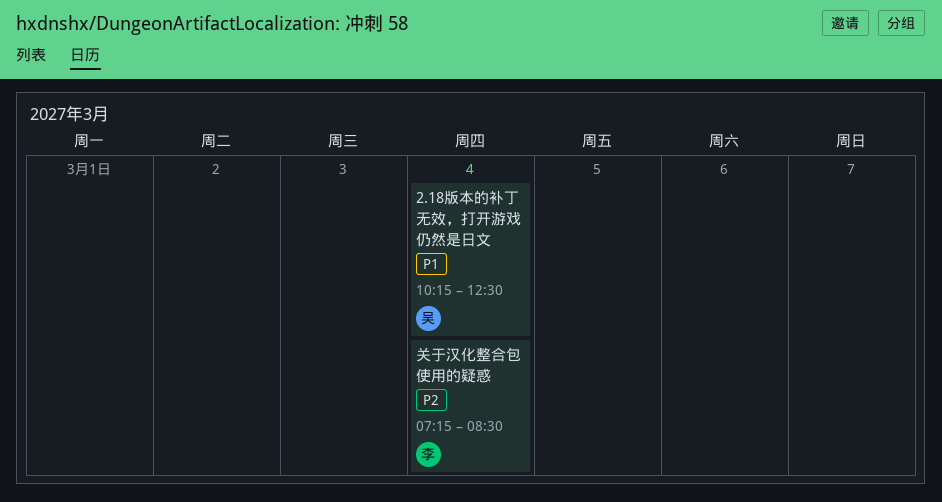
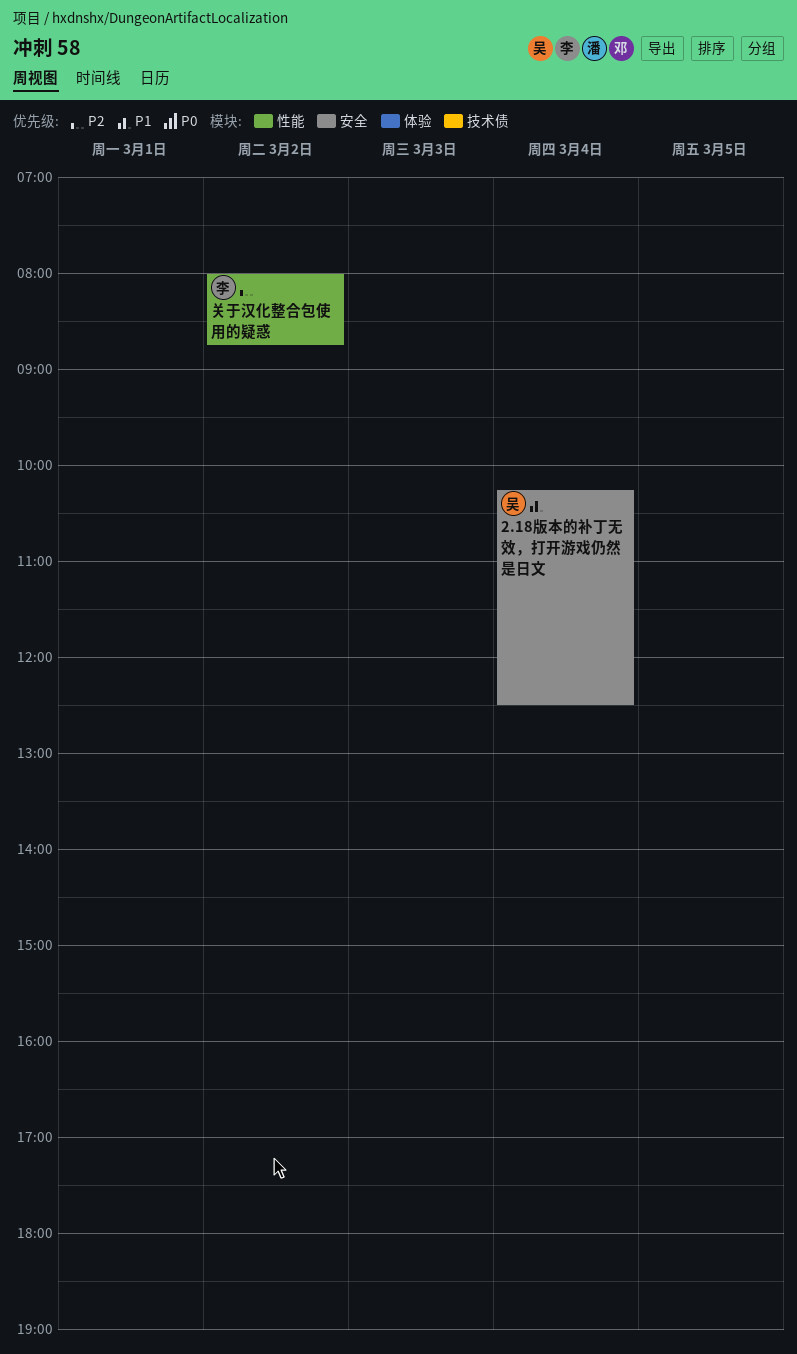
关于汉化整合包使用的疑惑, day: Mar 4 -> Mar 2
关于汉化整合包使用的疑惑, begins: 07:15 -> 08:00
关于汉化整合包使用的疑惑, ends: 08:30 -> 08:45

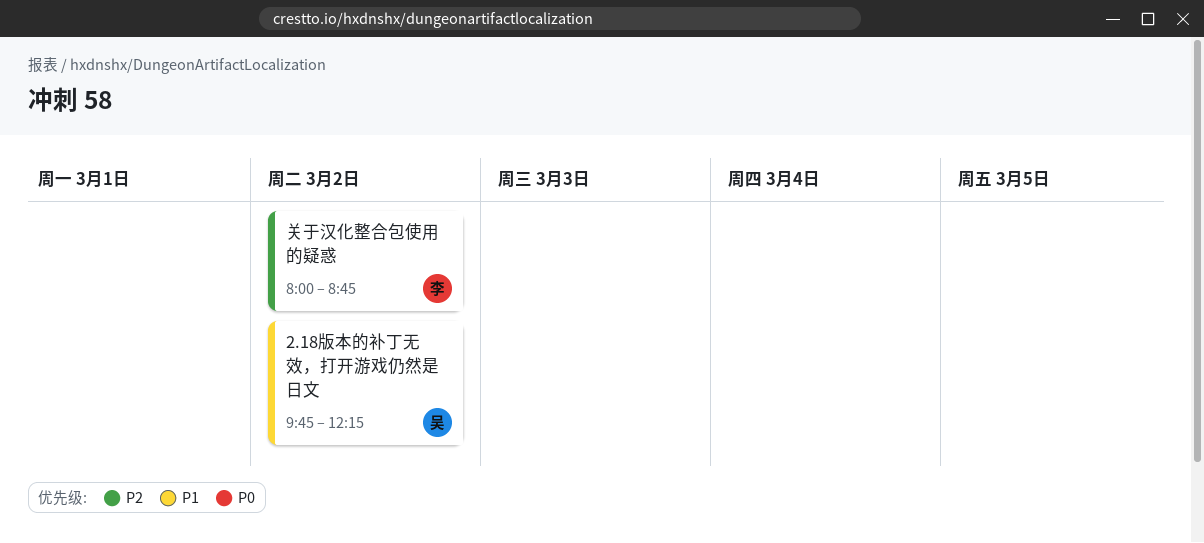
2.18版本的补丁无效，打开游戏仍然是日文, day: Mar 4 -> Mar 2
2.18版本的补丁无效，打开游戏仍然是日文, begins: 10:15 -> 09:45
2.18版本的补丁无效，打开游戏仍然是日文, ends: 12:30 -> 12:15

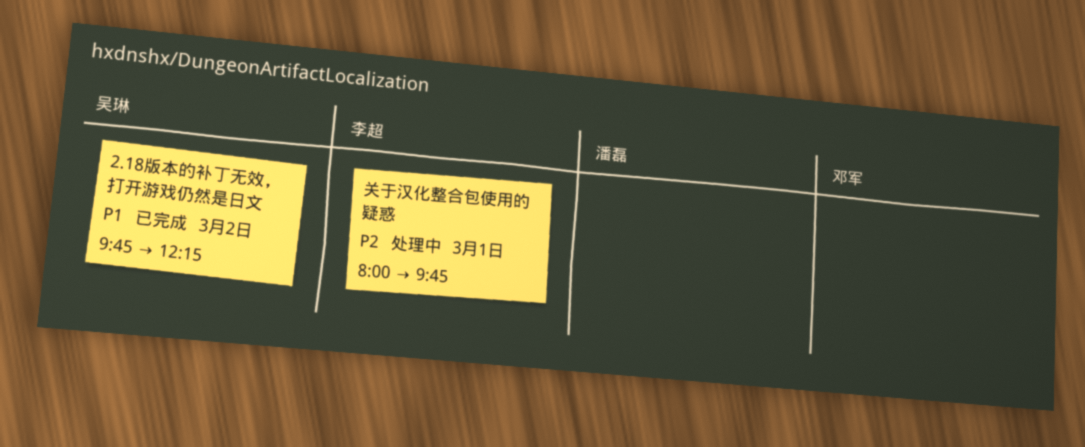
关于汉化整合包使用的疑惑, day: Mar 2 -> Mar 1
关于汉化整合包使用的疑惑, ends: 08:45 -> 09:45

